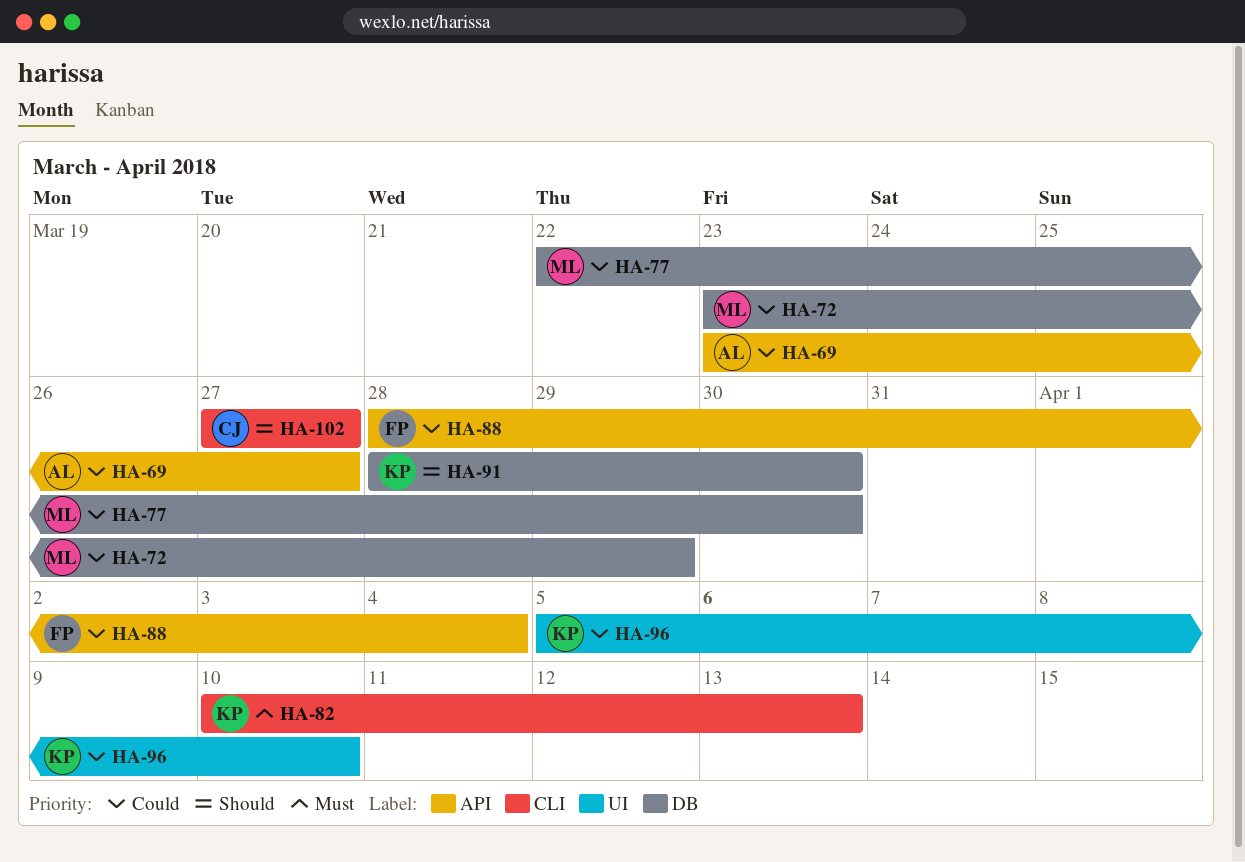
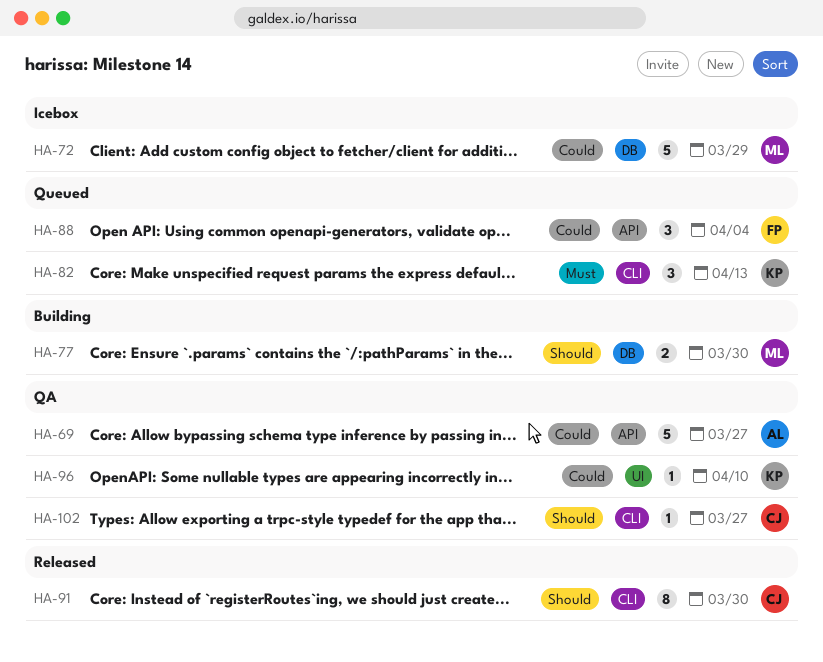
HA-77, priority: Could -> Should
HA-91, owner: KP -> CJ
HA-91, label: DB -> CLI

